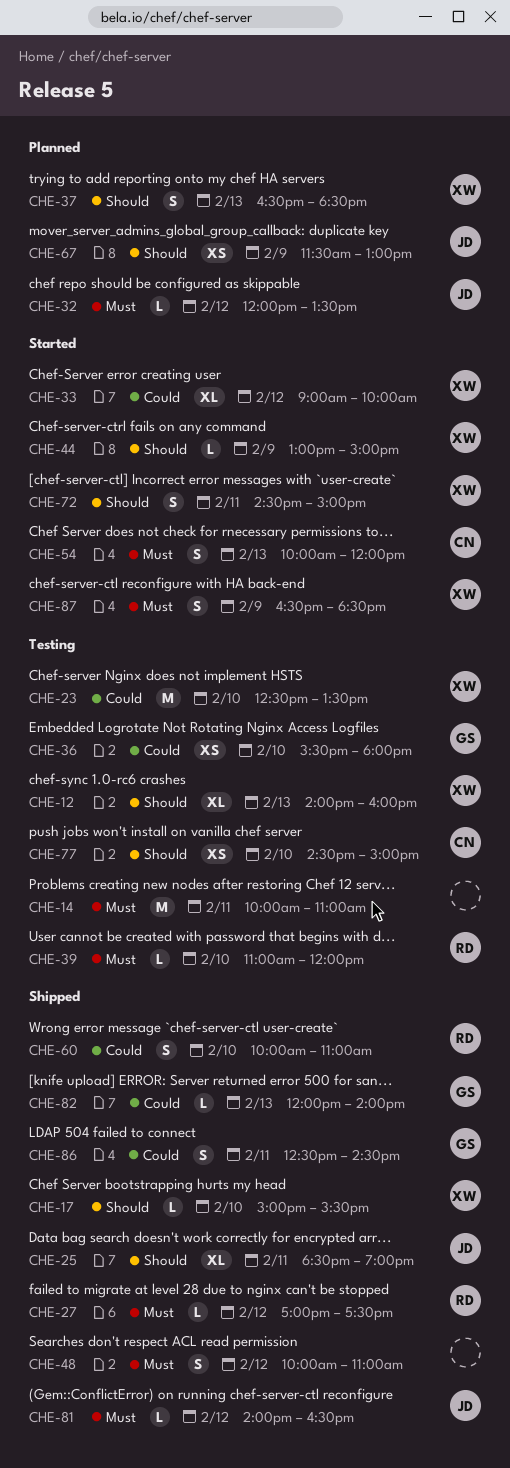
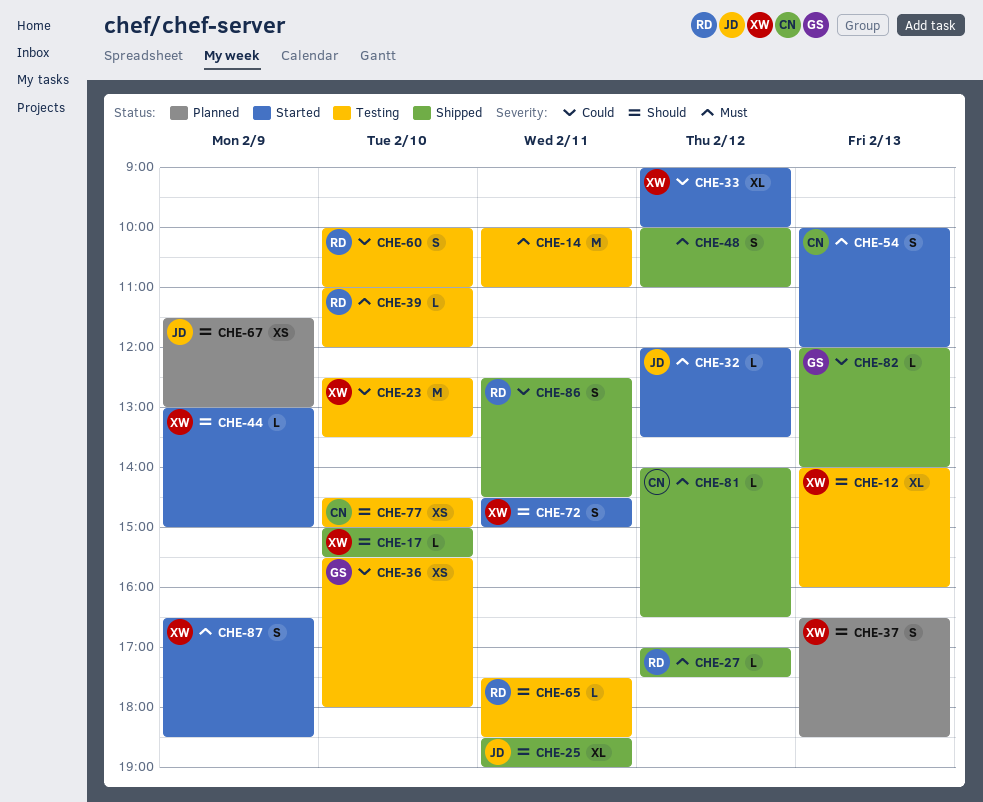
CHE-32, status: Planned -> Started
CHE-60, status: Shipped -> Testing
CHE-65: none -> present
CHE-81, owner: JD -> CN
CHE-86, owner: GS -> RD

